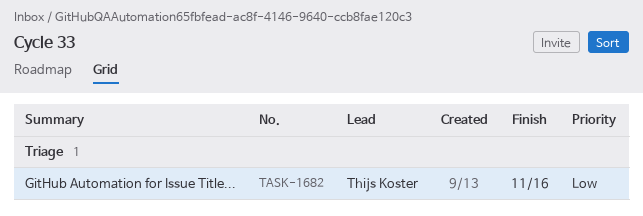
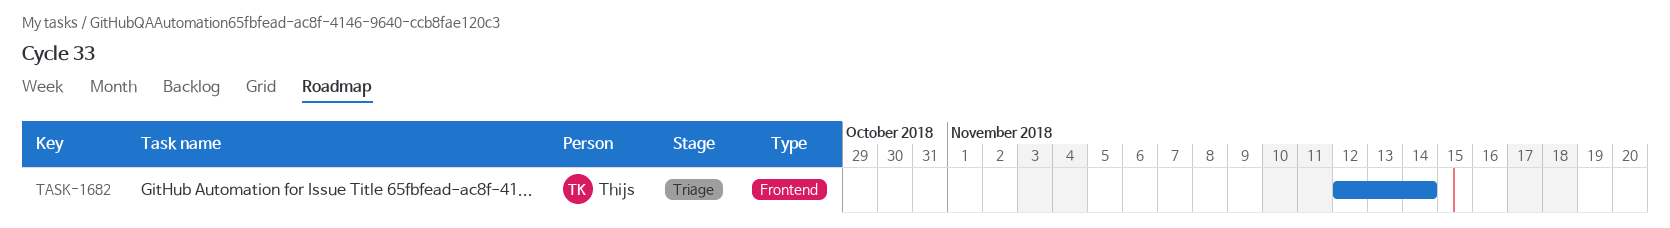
TASK-1682, due: Nov 16 -> Nov 14

